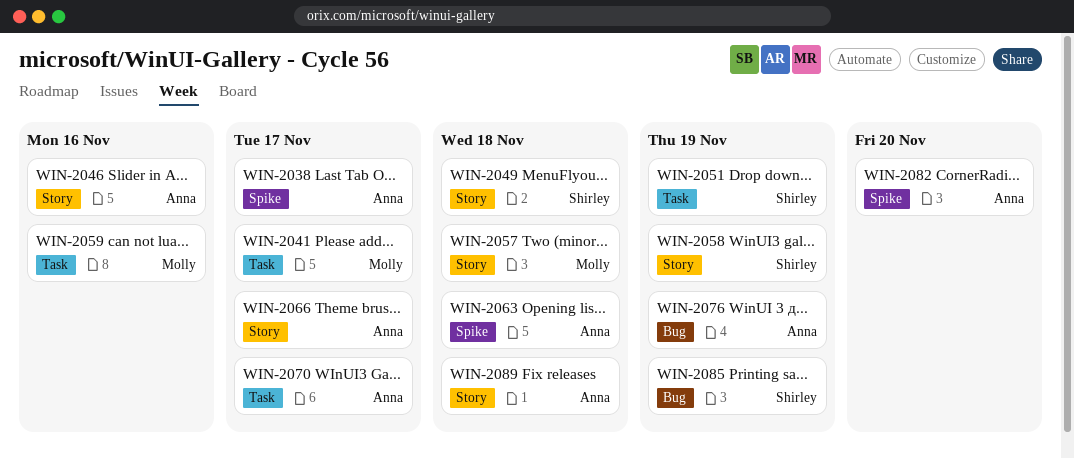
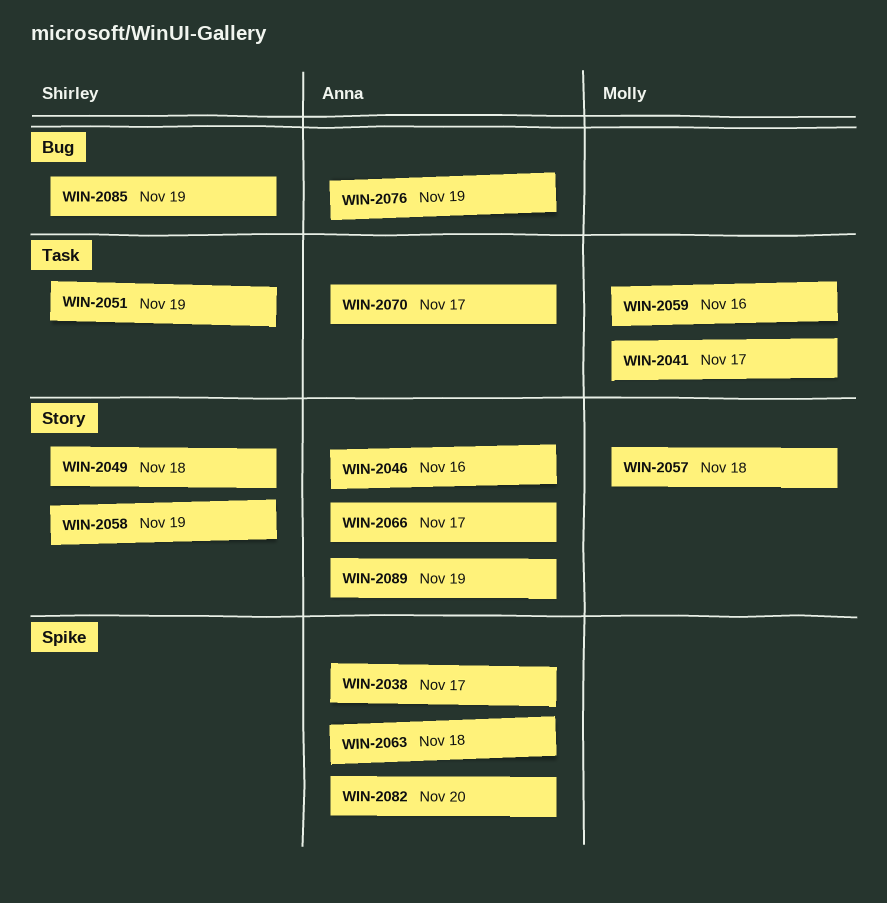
WIN-2089, due: Nov 18 -> Nov 19

